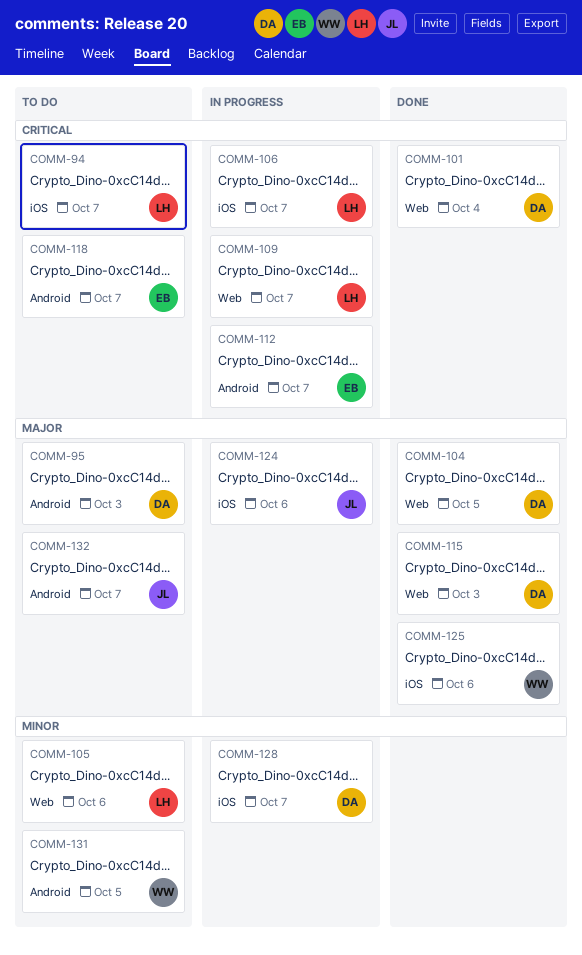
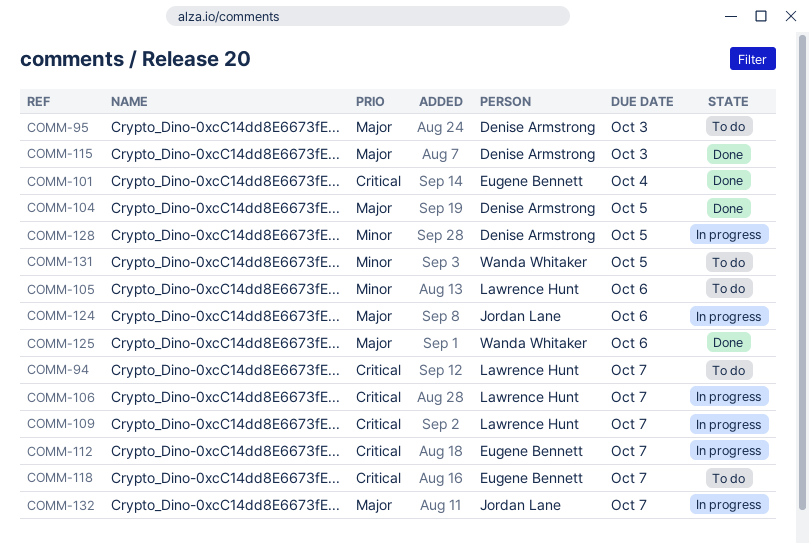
COMM-101, owner: Denise Armstrong -> Eugene Bennett
COMM-128, due: Oct 7 -> Oct 5
COMM-132, status: To do -> In progress

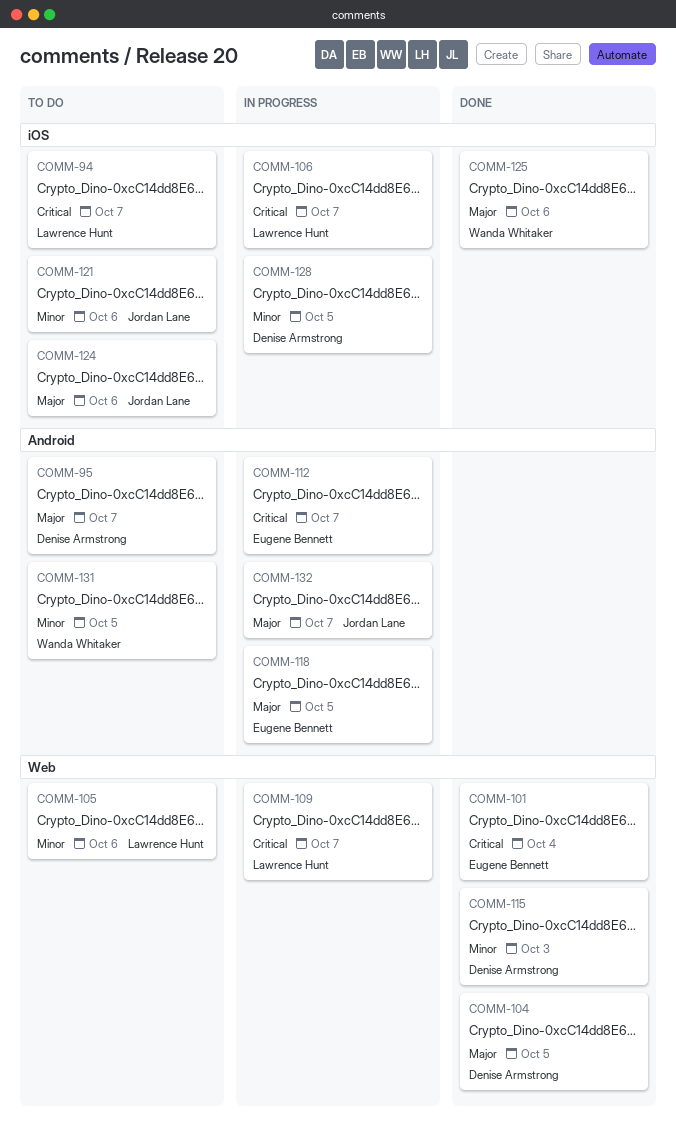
COMM-95, due: Oct 3 -> Oct 7
COMM-115, priority: Major -> Minor
COMM-118, status: To do -> In progress
COMM-118, priority: Critical -> Major
COMM-118, due: Oct 7 -> Oct 5
COMM-121: none -> present
COMM-124, status: In progress -> To do

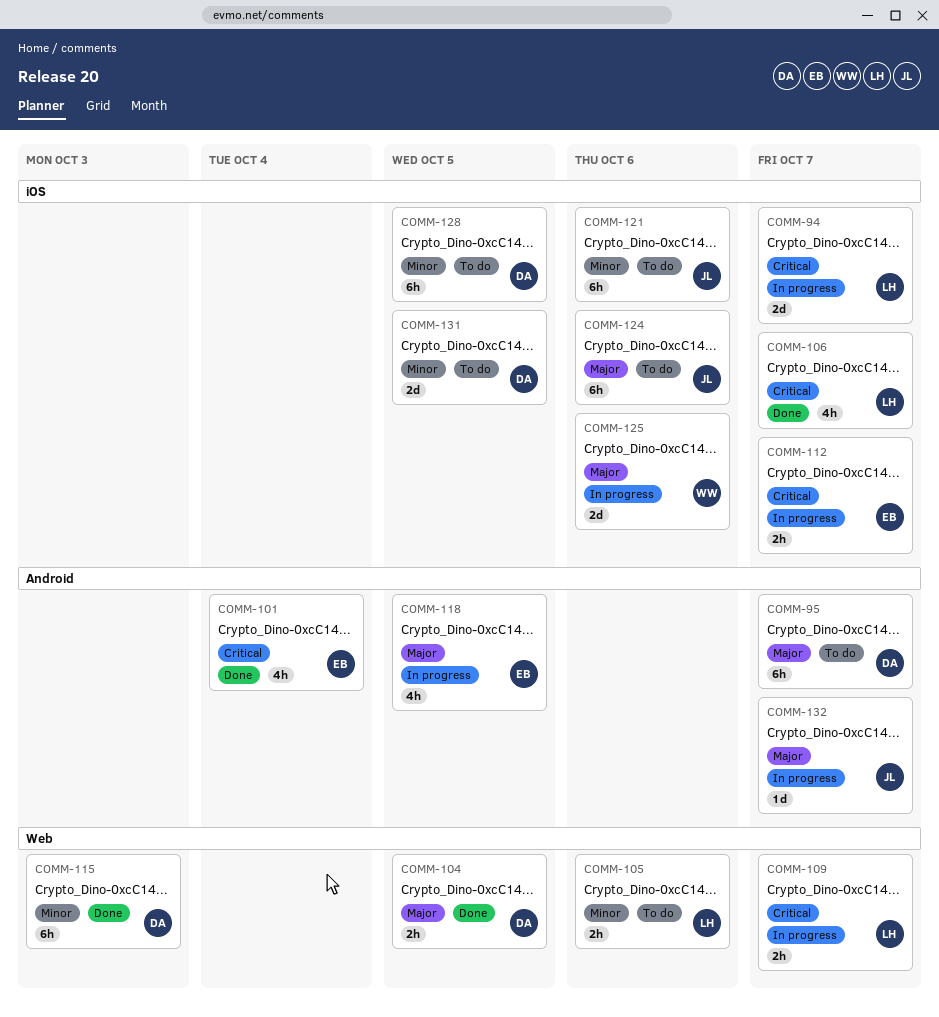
COMM-94, status: To do -> In progress
COMM-101, label: Web -> Android
COMM-106, status: In progress -> Done
COMM-112, label: Android -> iOS
COMM-125, status: Done -> In progress
COMM-128, status: In progress -> To do
COMM-131, owner: Wanda Whitaker -> Denise Armstrong
COMM-131, label: Android -> iOS

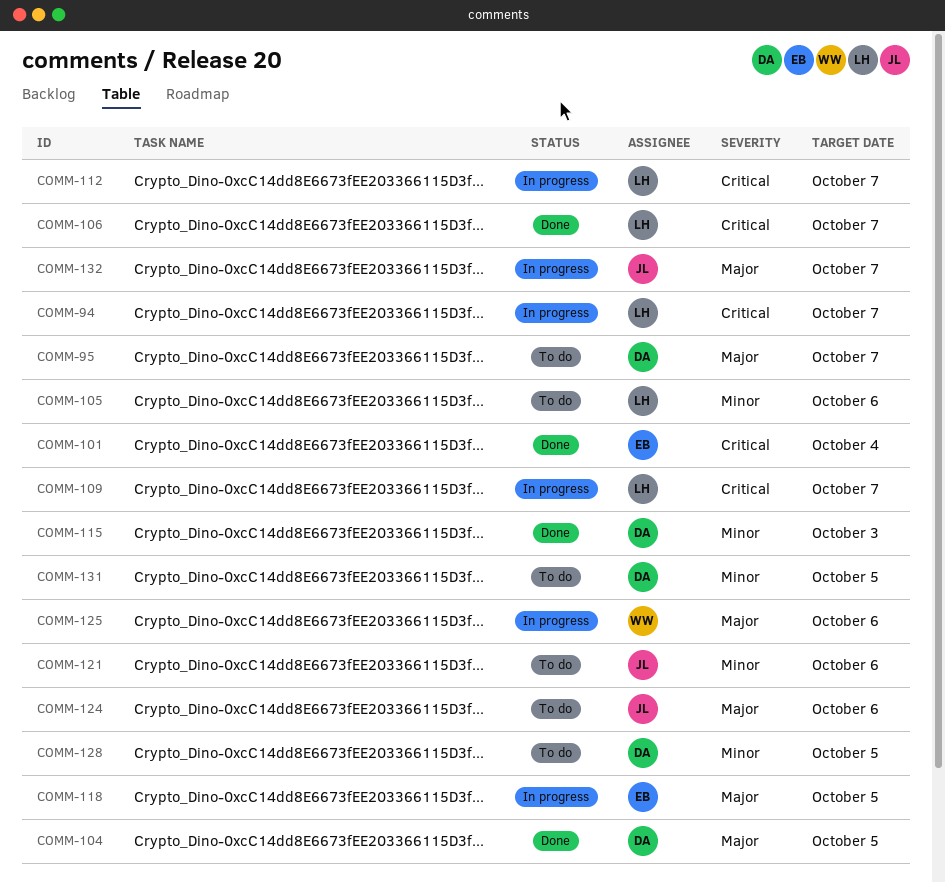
COMM-112, owner: EB -> LH

